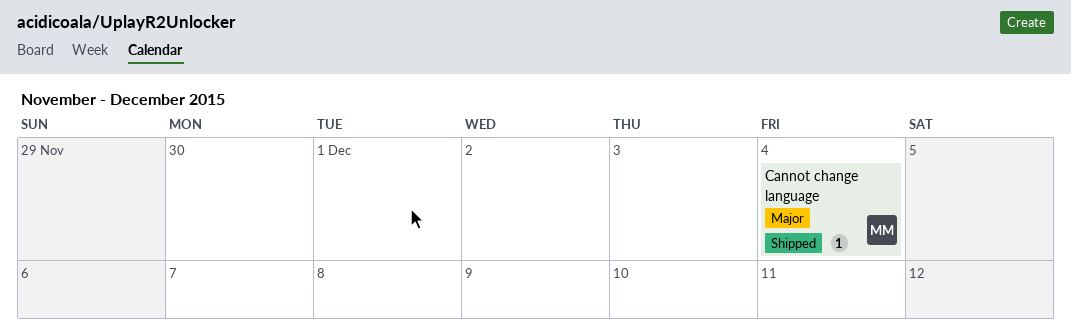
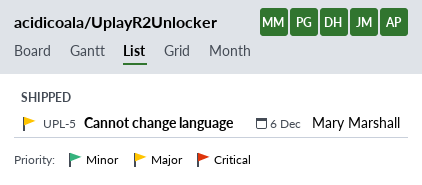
Cannot change language, due: Dec 4 -> Dec 6

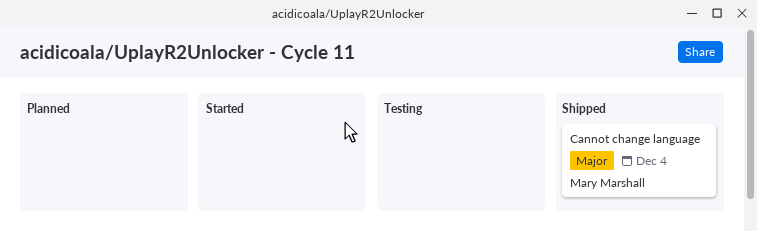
Cannot change language, due: Dec 6 -> Dec 4

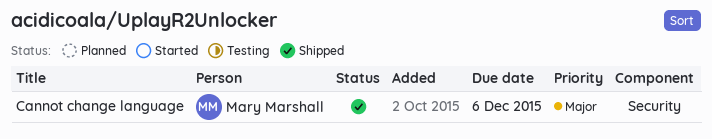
Cannot change language, due: Dec 4 -> Dec 6

